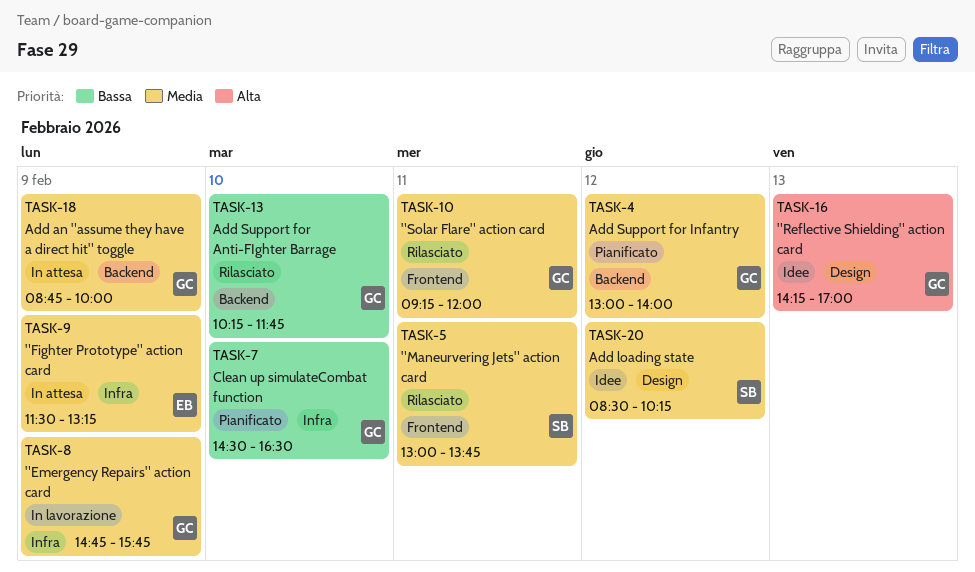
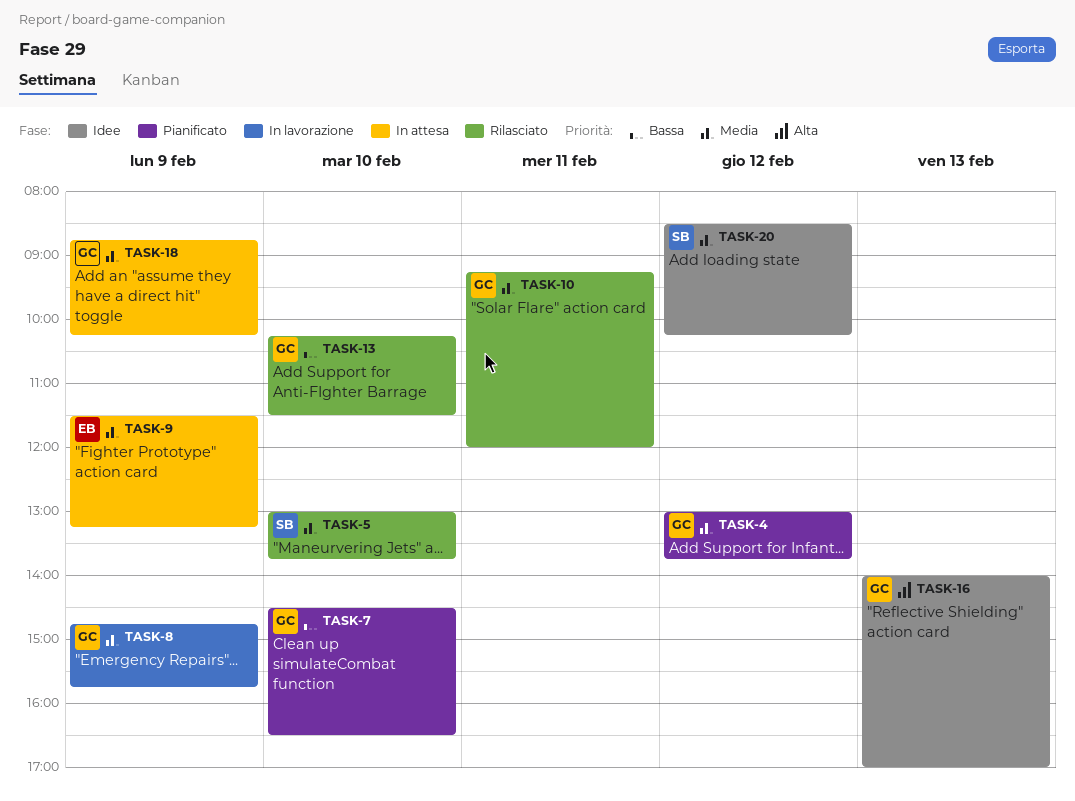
TASK-4, ends: 14:00 -> 13:45
TASK-5, day: Feb 11 -> Feb 10
TASK-13, ends: 11:45 -> 11:30
TASK-16, begins: 14:15 -> 14:00
TASK-18, ends: 10:00 -> 10:15

